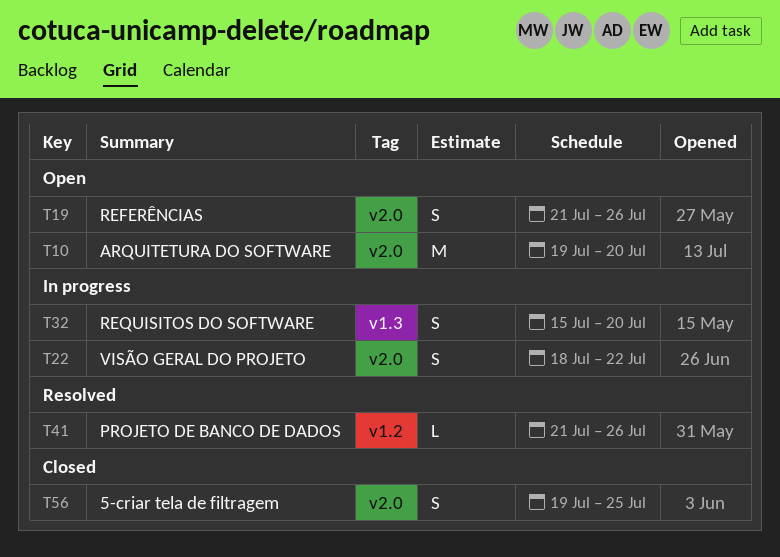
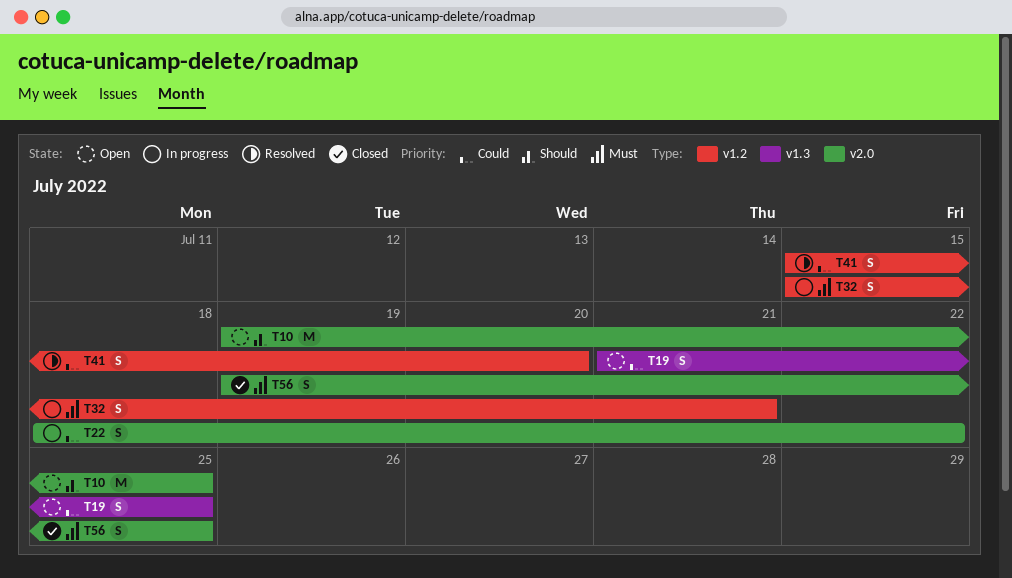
T10, due: Jul 20 -> Jul 25
T19, label: v2.0 -> v1.3
T19, due: Jul 26 -> Jul 25
T32, label: v1.3 -> v1.2
T32, due: Jul 20 -> Jul 21
T41, estimate: L -> S
T41, start: Jul 21 -> Jul 15
T41, due: Jul 26 -> Jul 20

